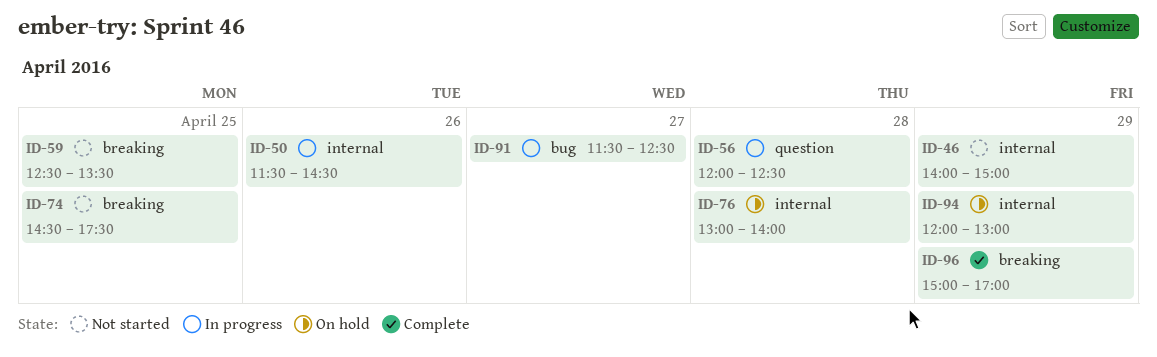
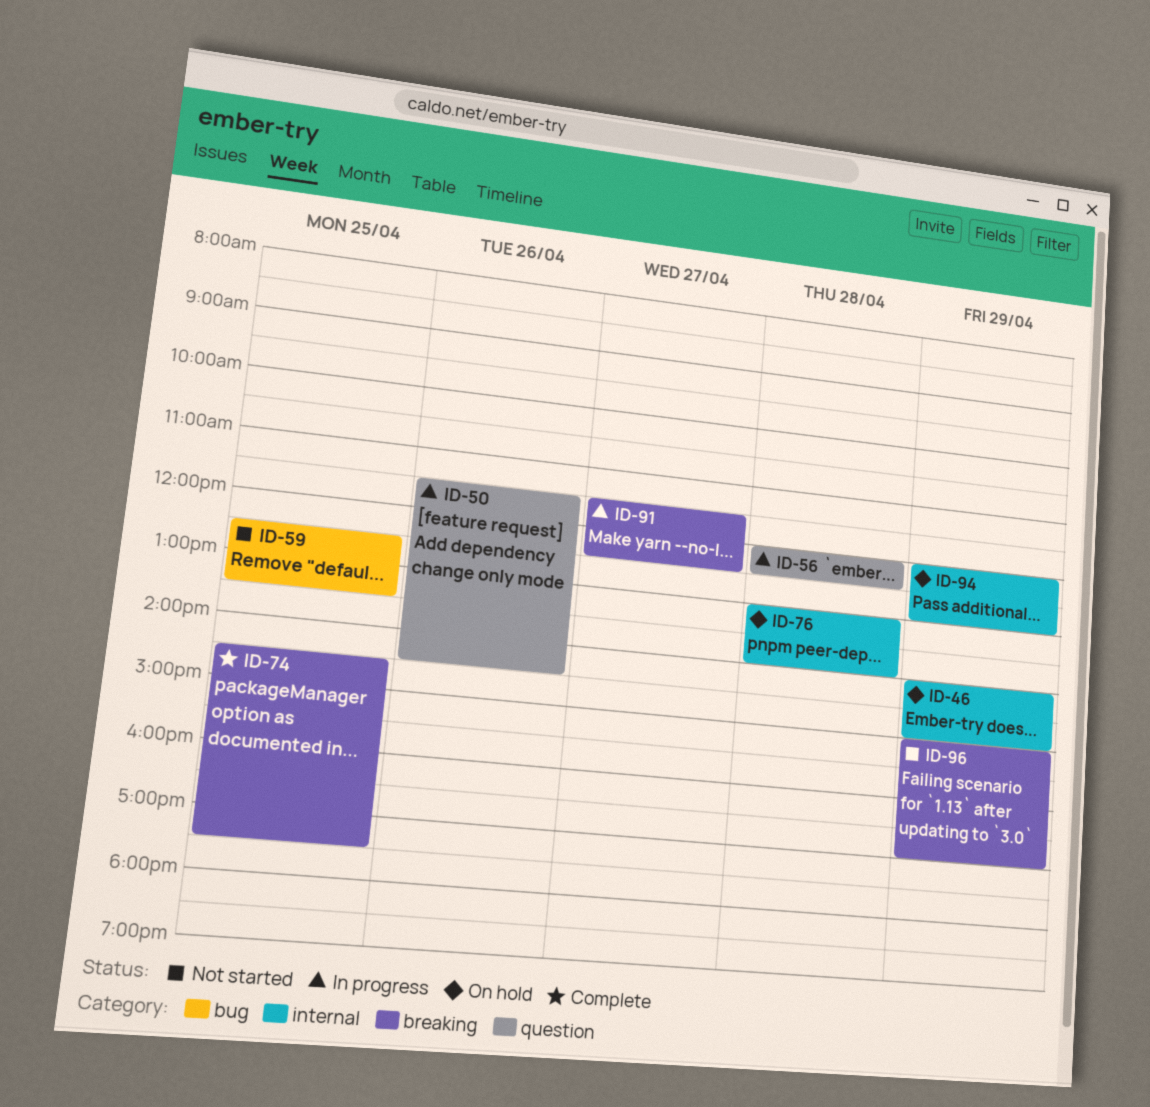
ID-46, status: Not started -> On hold
ID-50, label: internal -> question
ID-59, label: breaking -> bug
ID-74, status: Not started -> Complete
ID-91, label: bug -> breaking
ID-96, status: Complete -> Not started

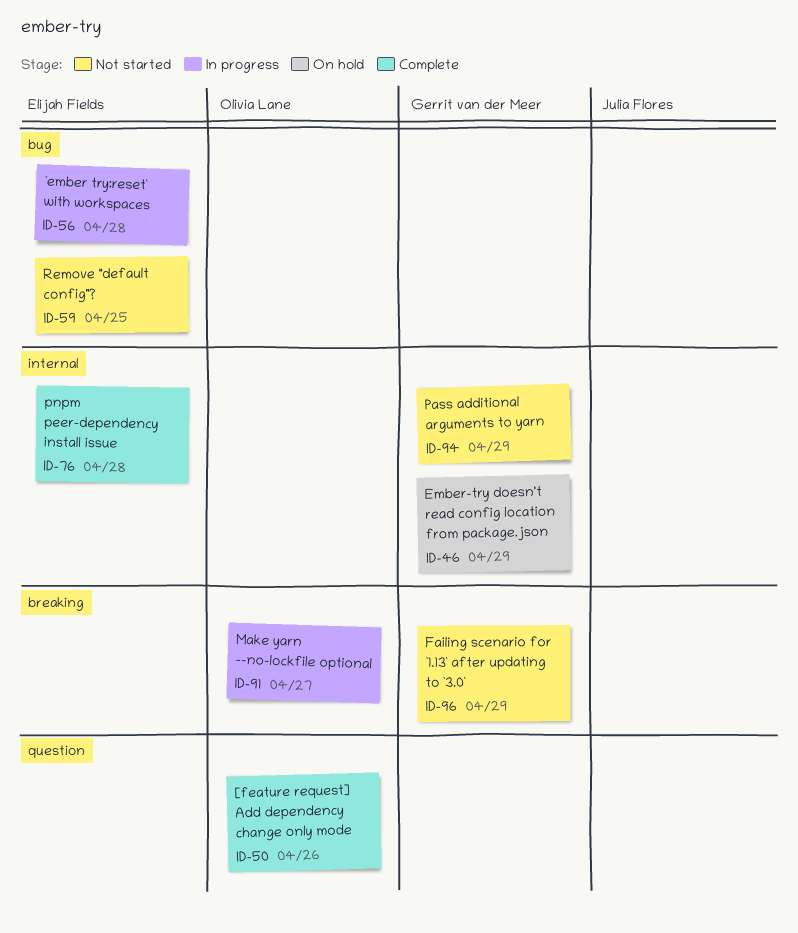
ID-50, status: In progress -> Complete
ID-56, label: question -> bug
ID-74: present -> none
ID-76, status: On hold -> Complete
ID-94, status: On hold -> Not started

